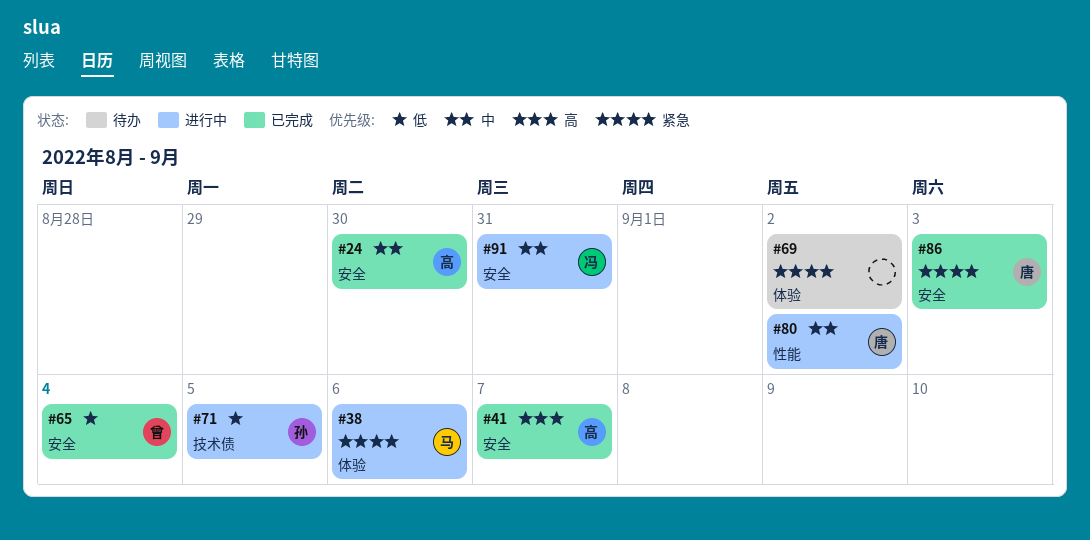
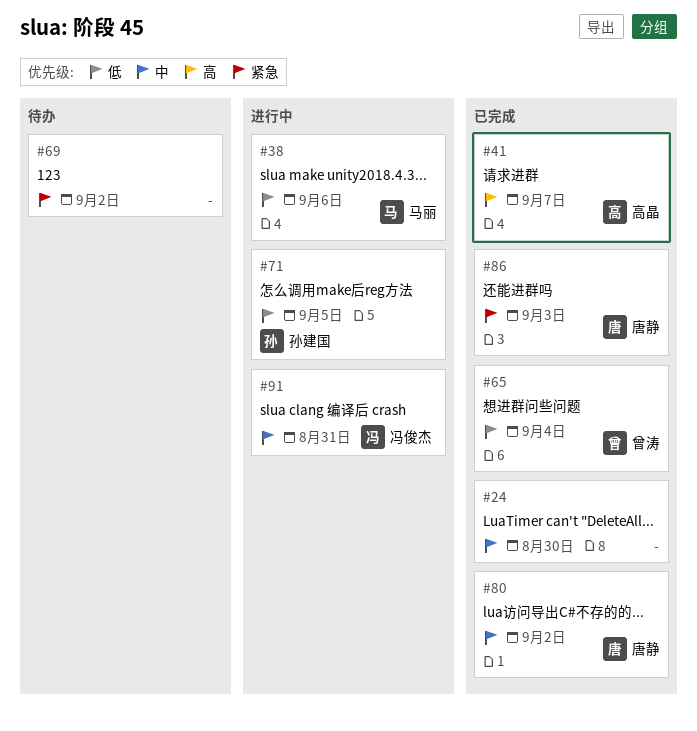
#24, owner: 高晶 -> none
#38, priority: 紧急 -> 低
#80, status: 进行中 -> 已完成

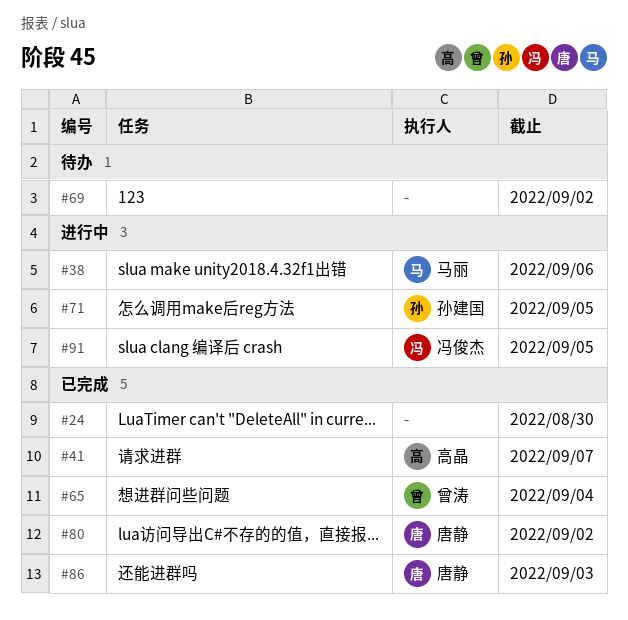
#91, due: Aug 31 -> Sep 5

